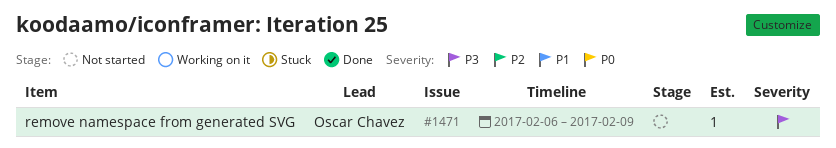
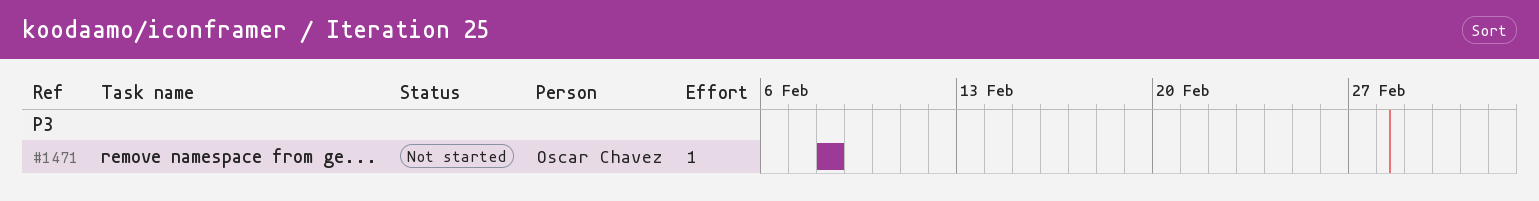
#1471, start: Feb 6 -> Feb 8
#1471, due: Feb 9 -> Feb 8

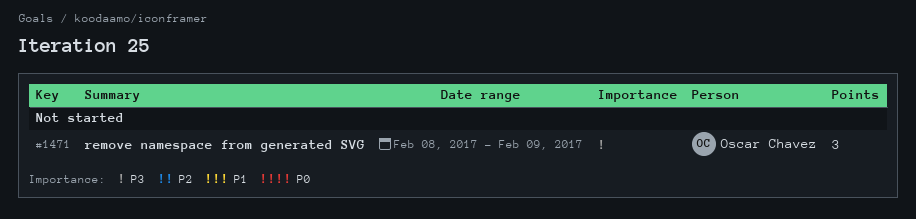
#1471, estimate: 1 -> 3
#1471, due: Feb 8 -> Feb 9

